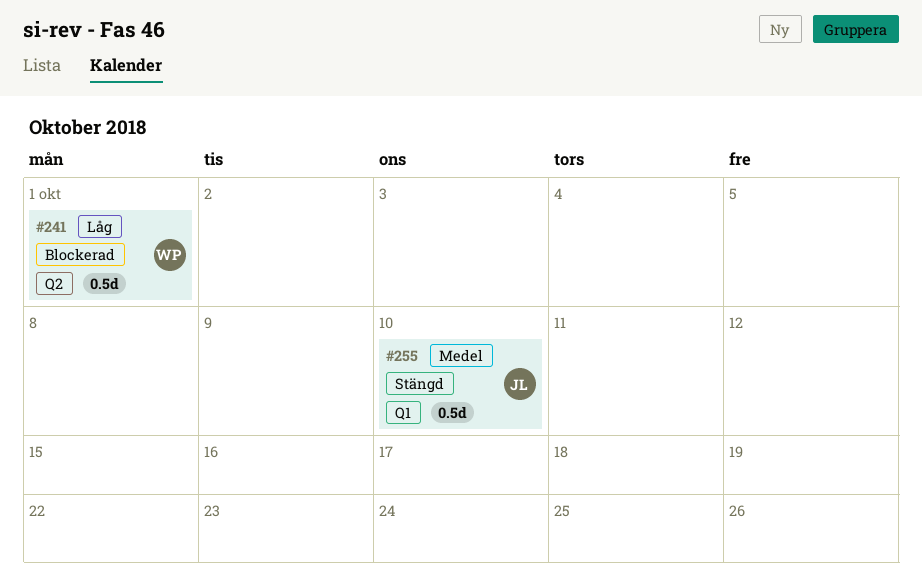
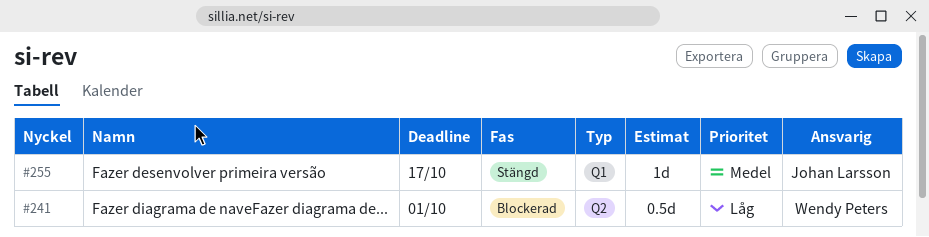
#255, estimate: 0.5d -> 1d
#255, due: Oct 10 -> Oct 17

